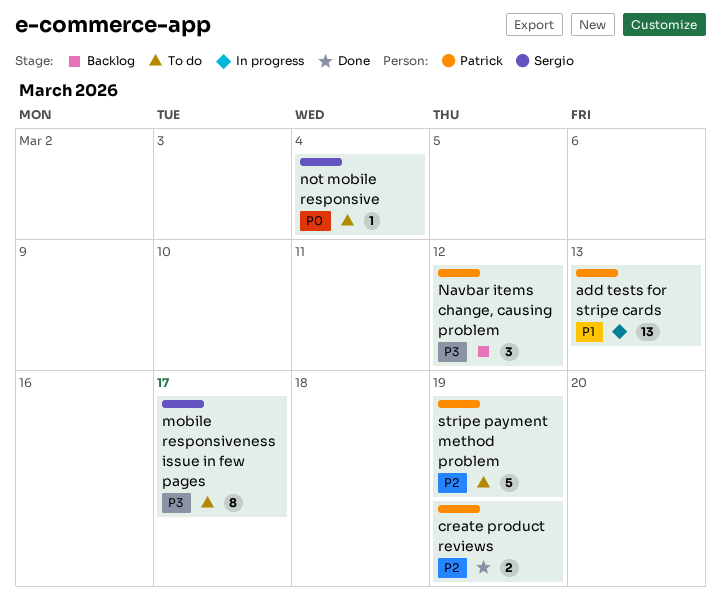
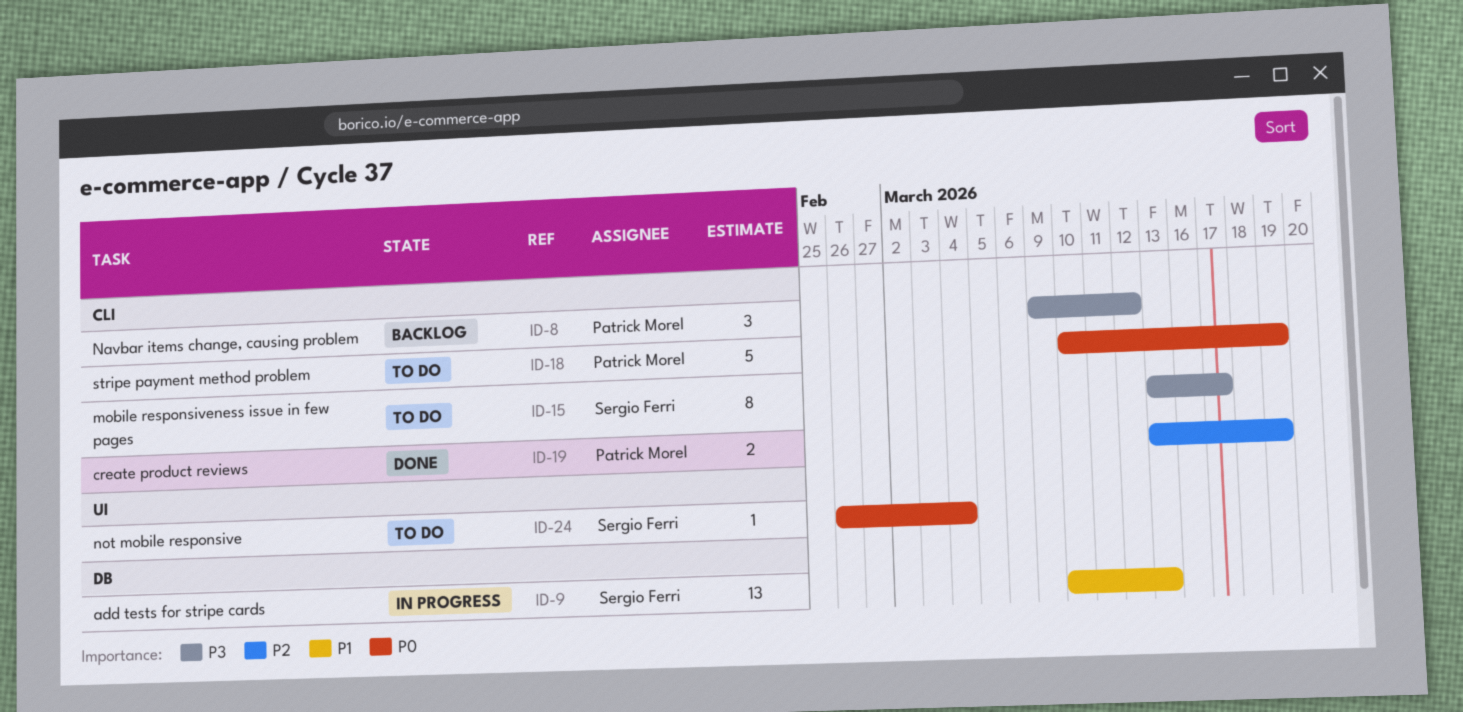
add tests for stripe cards, owner: Patrick Morel -> Sergio Ferri
stripe payment method problem, priority: P2 -> P0

